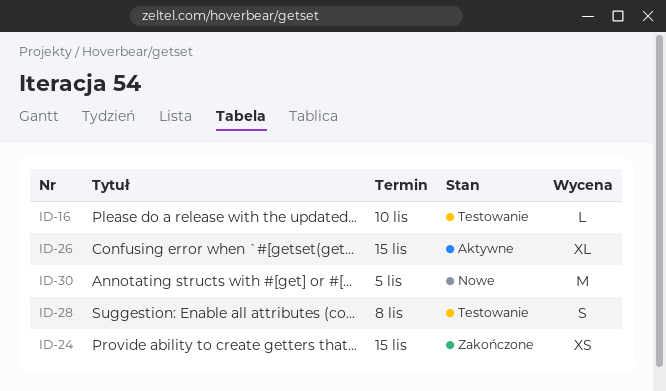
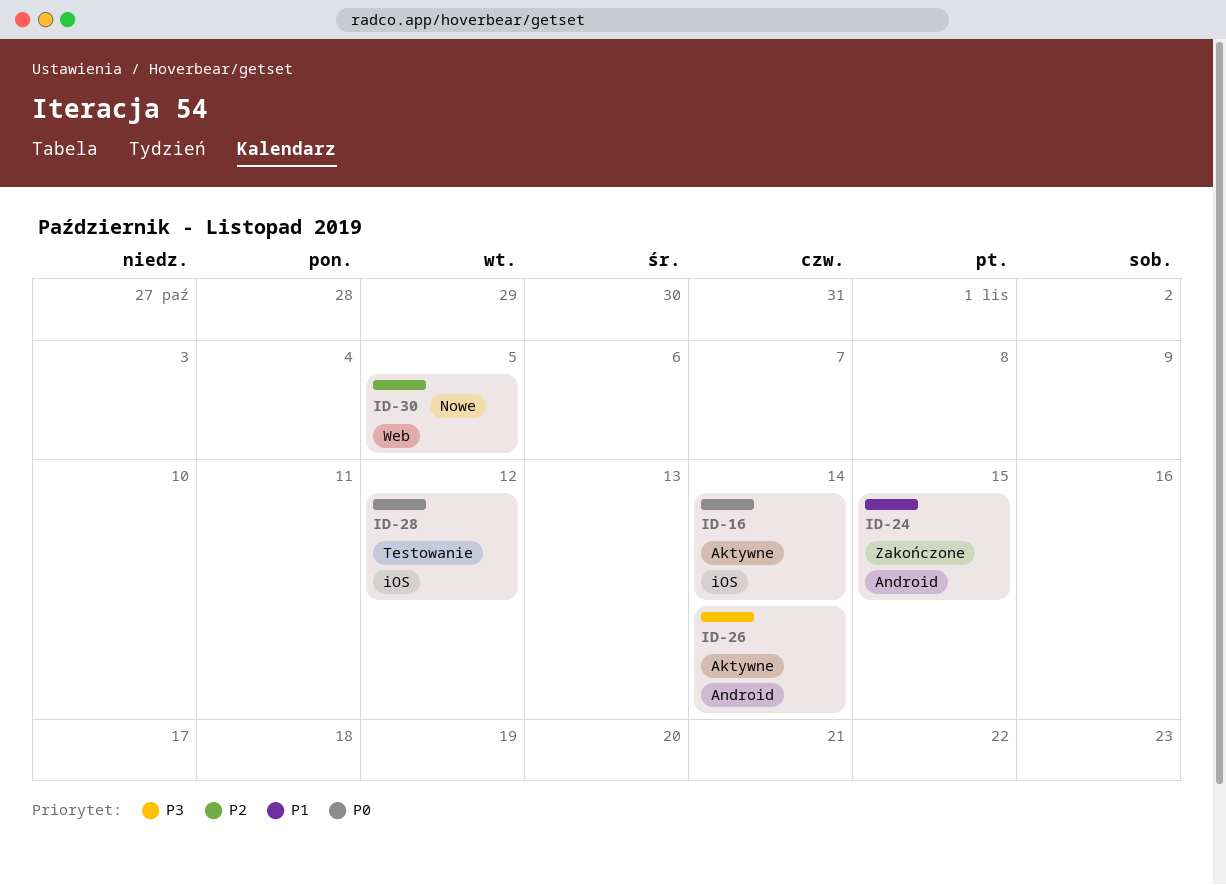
ID-16, status: Testowanie -> Aktywne
ID-16, due: Nov 10 -> Nov 14
ID-26, due: Nov 15 -> Nov 14
ID-28, due: Nov 8 -> Nov 12

